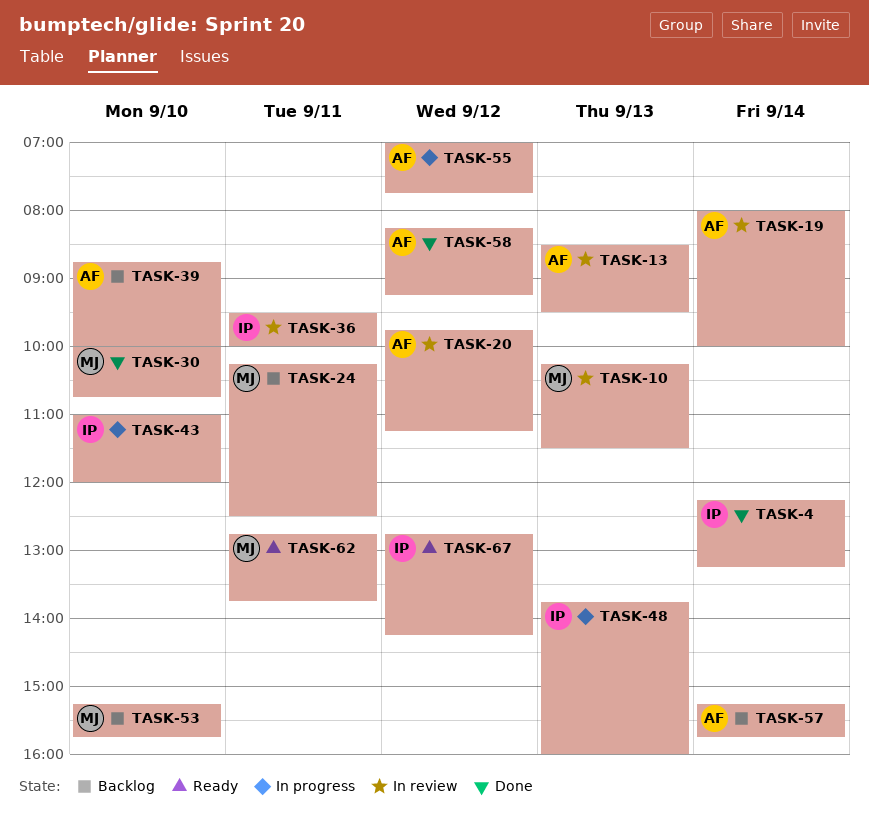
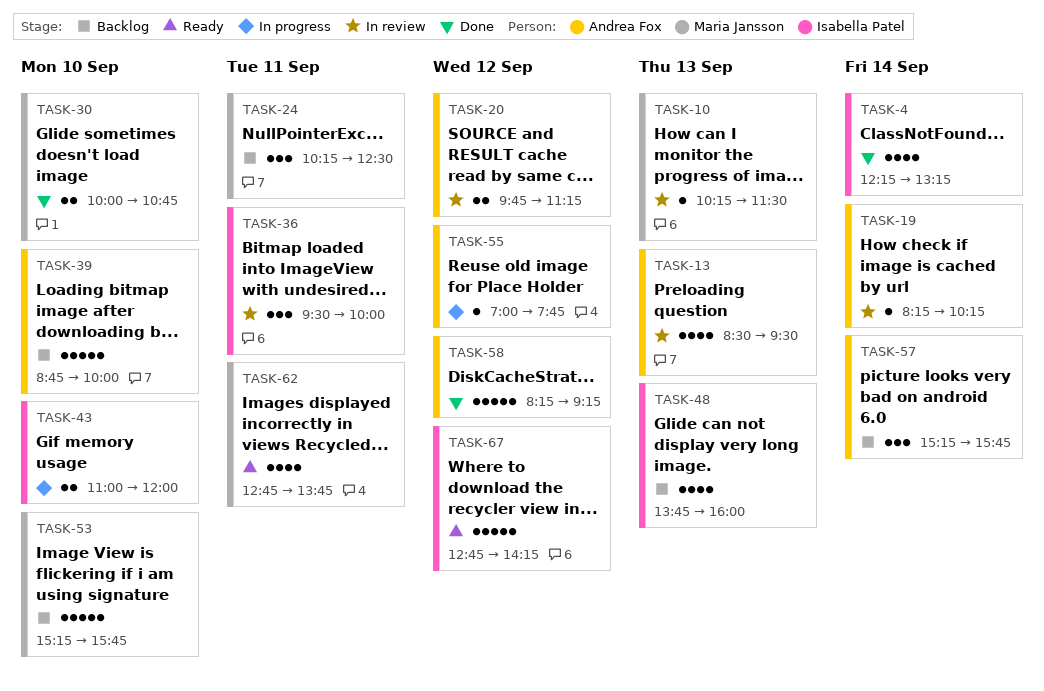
TASK-19, begins: 08:00 -> 08:15
TASK-19, ends: 10:00 -> 10:15
TASK-48, status: In progress -> Backlog

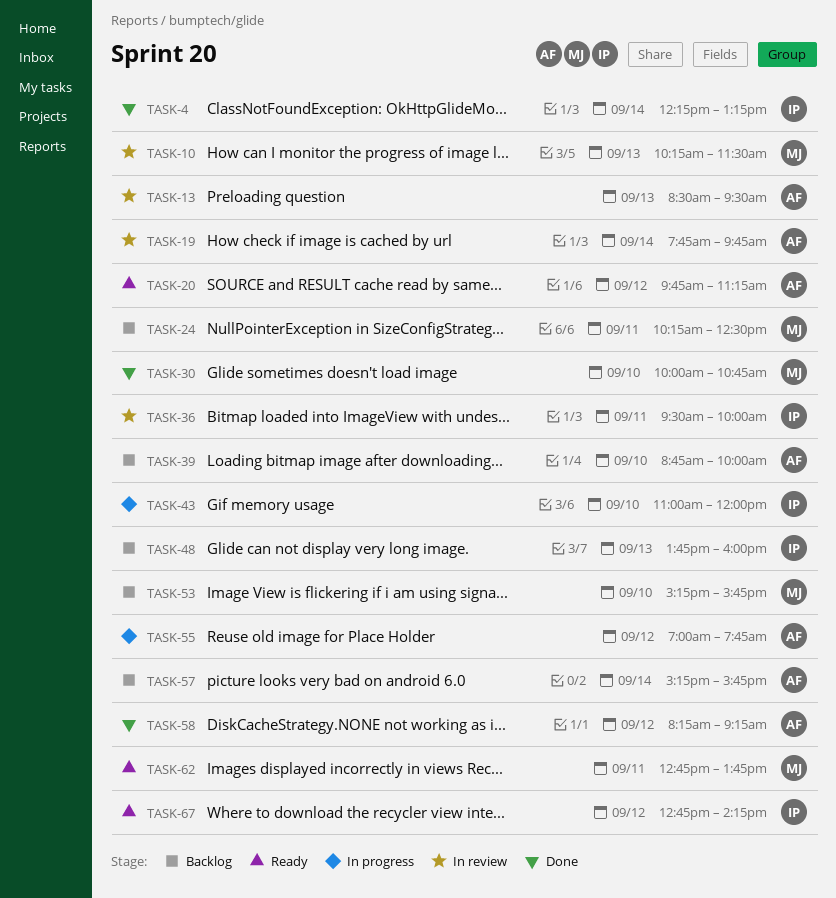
TASK-19, begins: 08:15 -> 07:45
TASK-19, ends: 10:15 -> 09:45
TASK-20, status: In review -> Ready

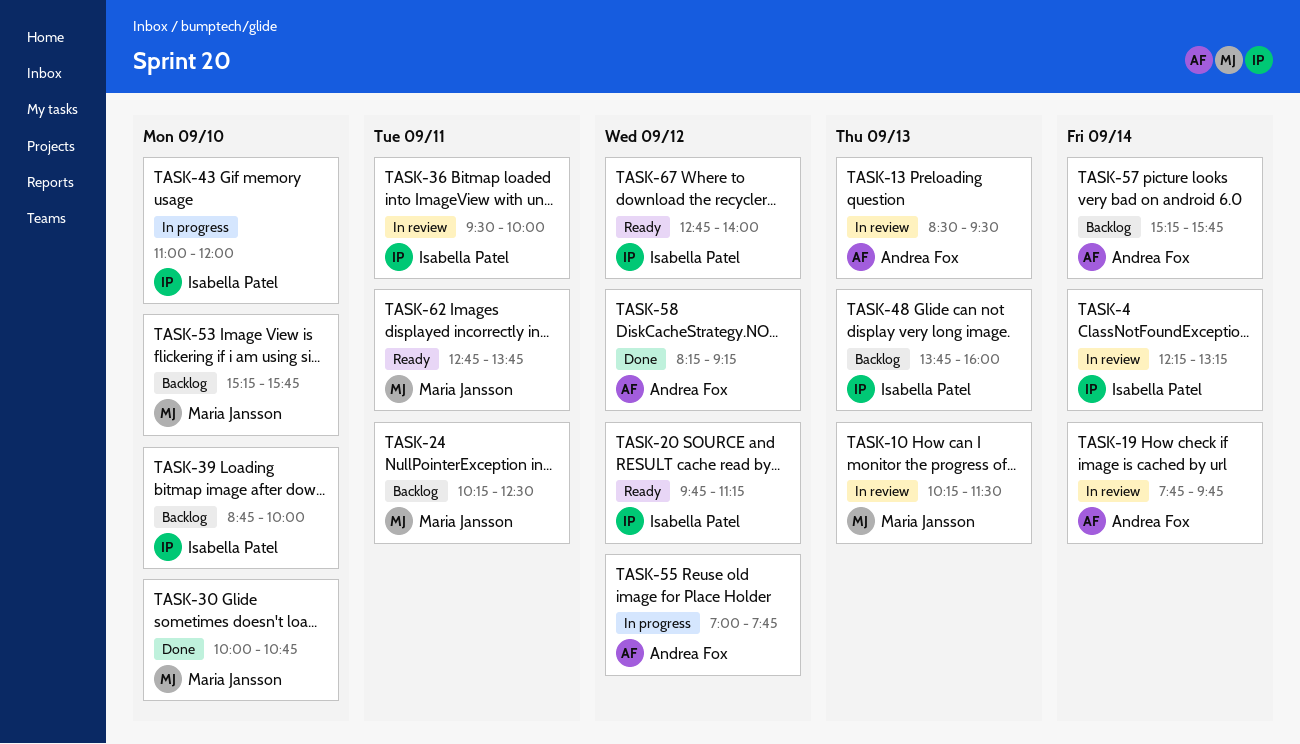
TASK-4, status: Done -> In review
TASK-20, owner: Andrea Fox -> Isabella Patel
TASK-39, owner: Andrea Fox -> Isabella Patel
TASK-67, ends: 14:15 -> 14:00

